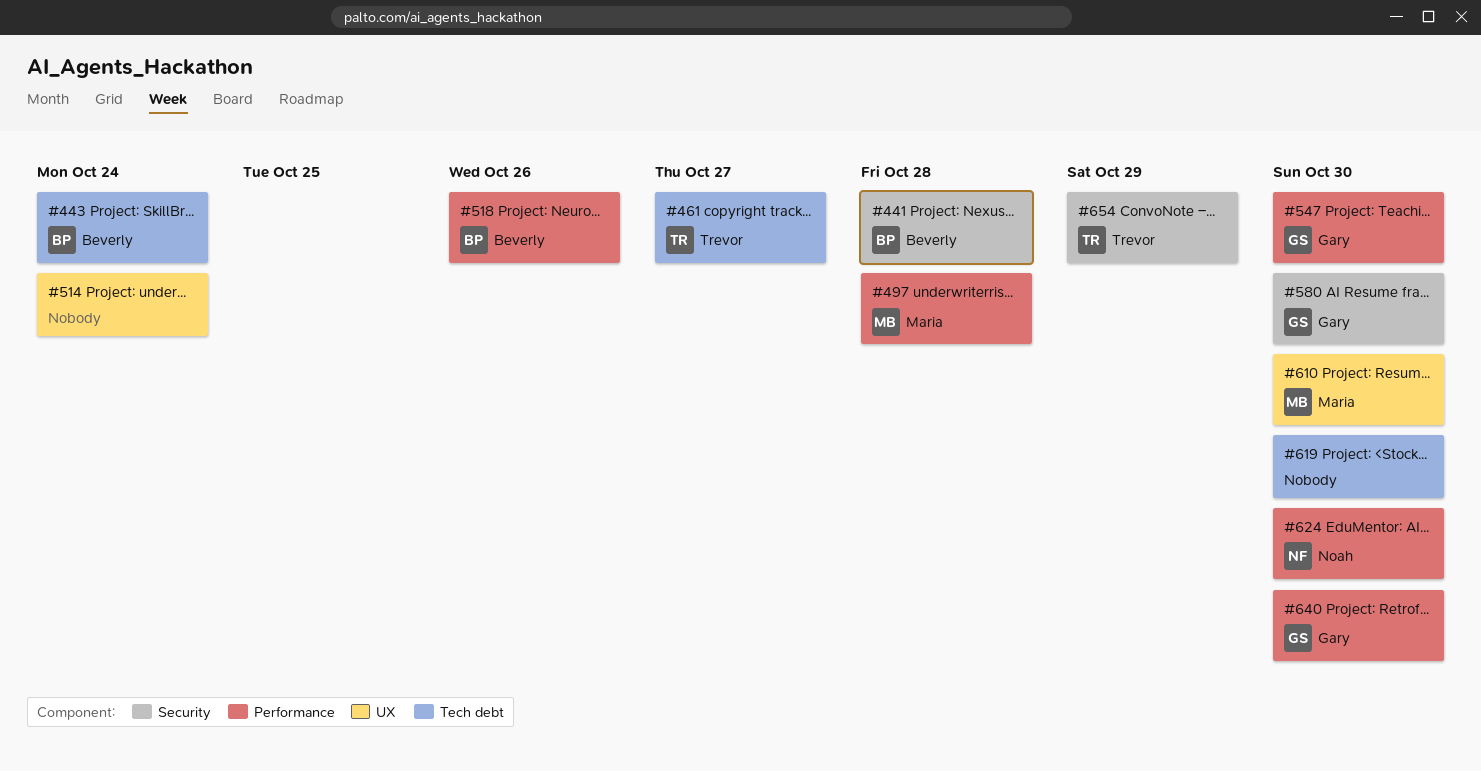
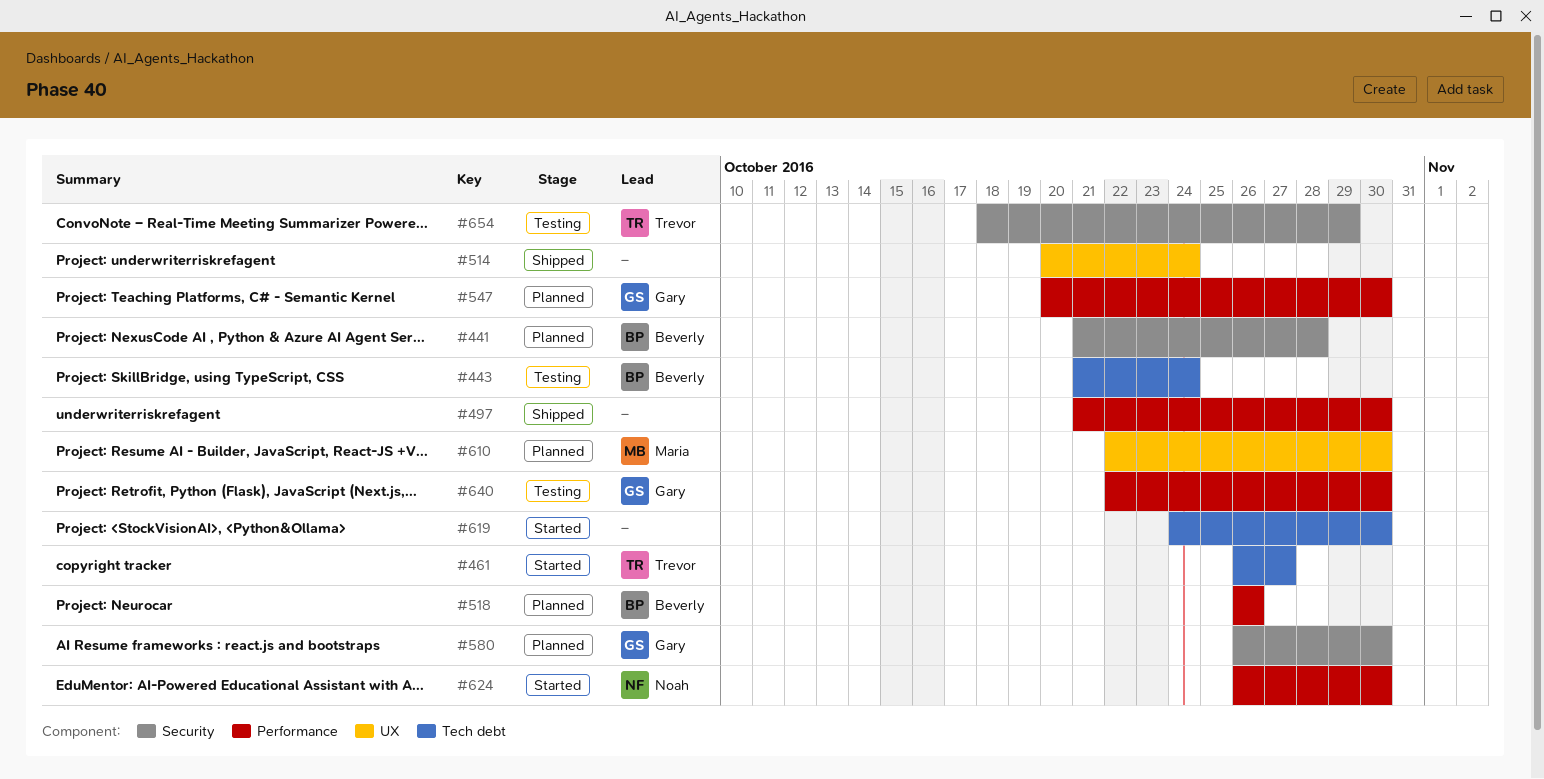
#497, owner: Maria -> none
#497, due: Oct 28 -> Oct 30

